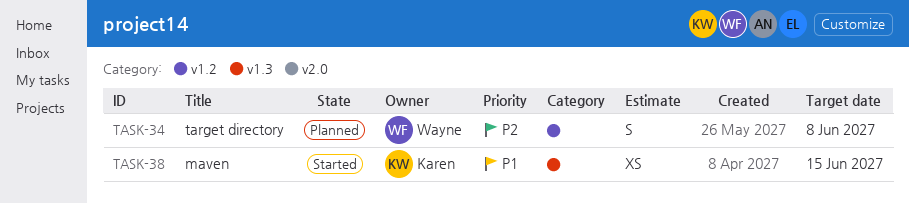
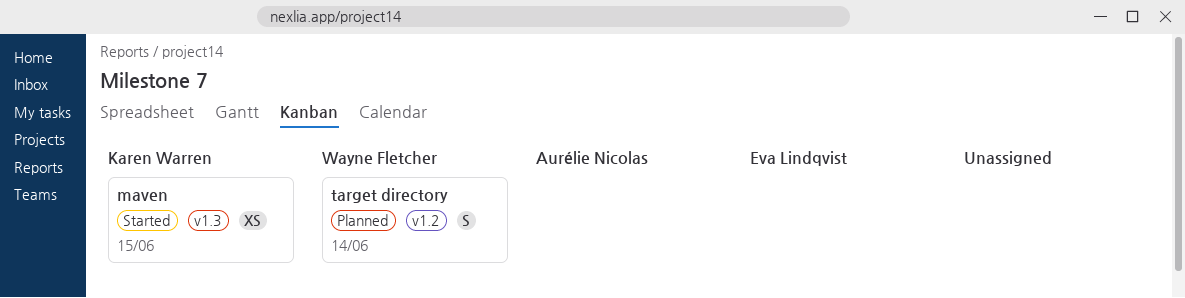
target directory, due: Jun 8 -> Jun 14

